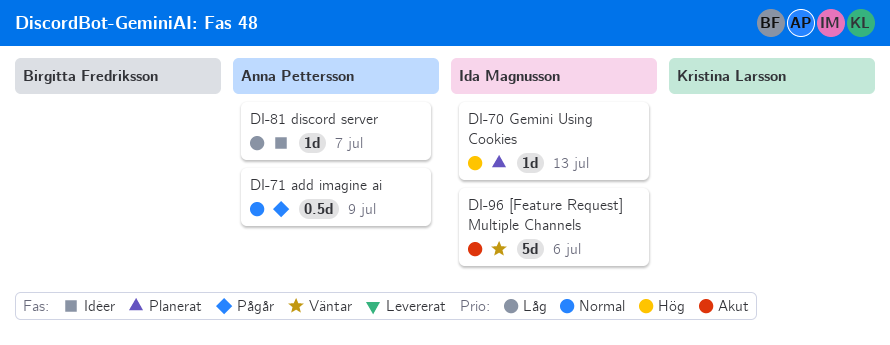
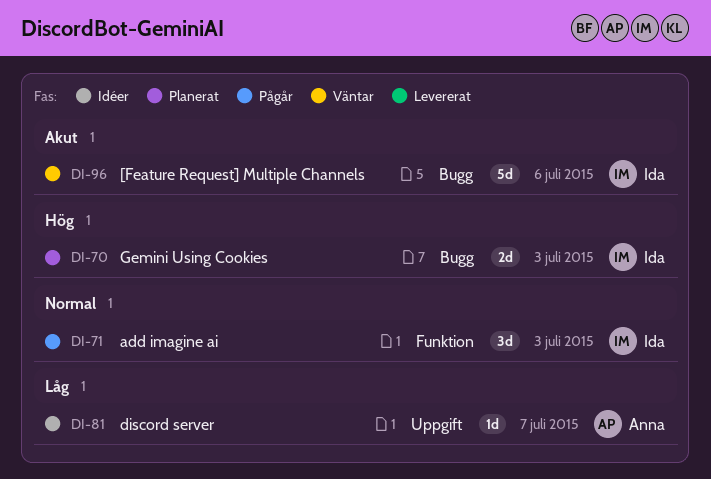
DI-70, estimate: 1d -> 2d
DI-70, due: Jul 13 -> Jul 3
DI-71, owner: Anna Pettersson -> Ida Magnusson
DI-71, estimate: 0.5d -> 3d
DI-71, due: Jul 9 -> Jul 3

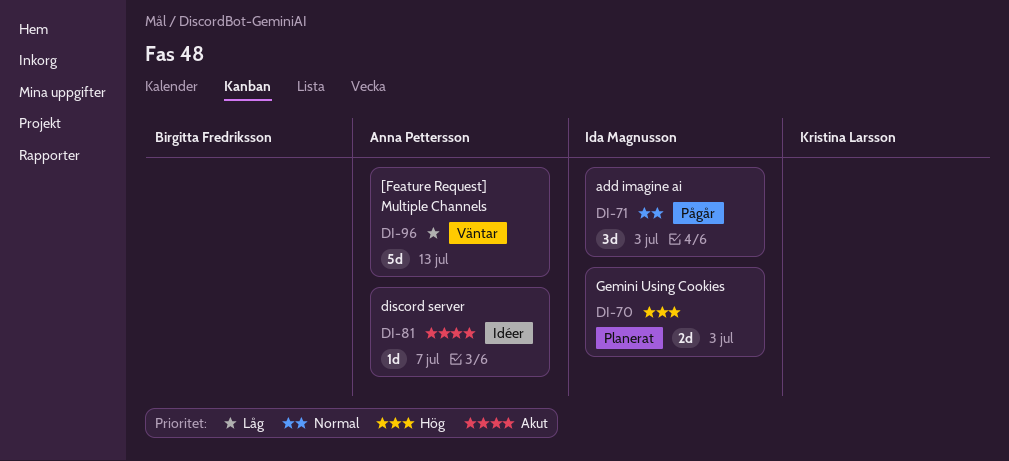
DI-81, priority: Låg -> Akut
DI-96, owner: Ida Magnusson -> Anna Pettersson
DI-96, priority: Akut -> Låg
DI-96, due: Jul 6 -> Jul 13

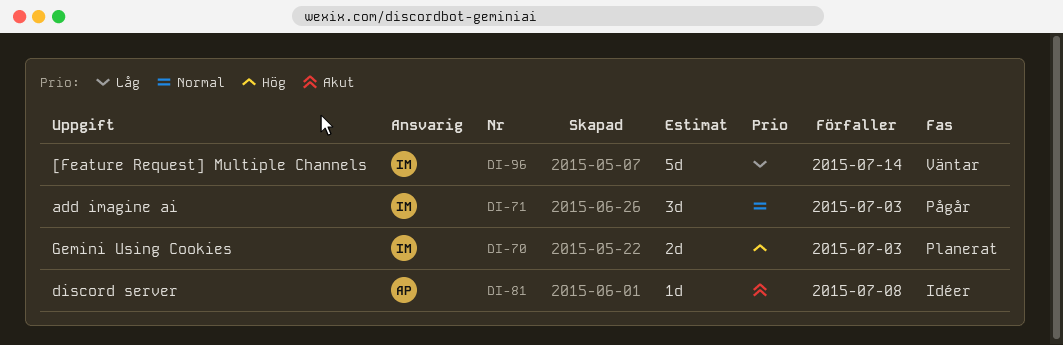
DI-81, due: Jul 7 -> Jul 8
DI-96, owner: Anna Pettersson -> Ida Magnusson
DI-96, due: Jul 13 -> Jul 14

